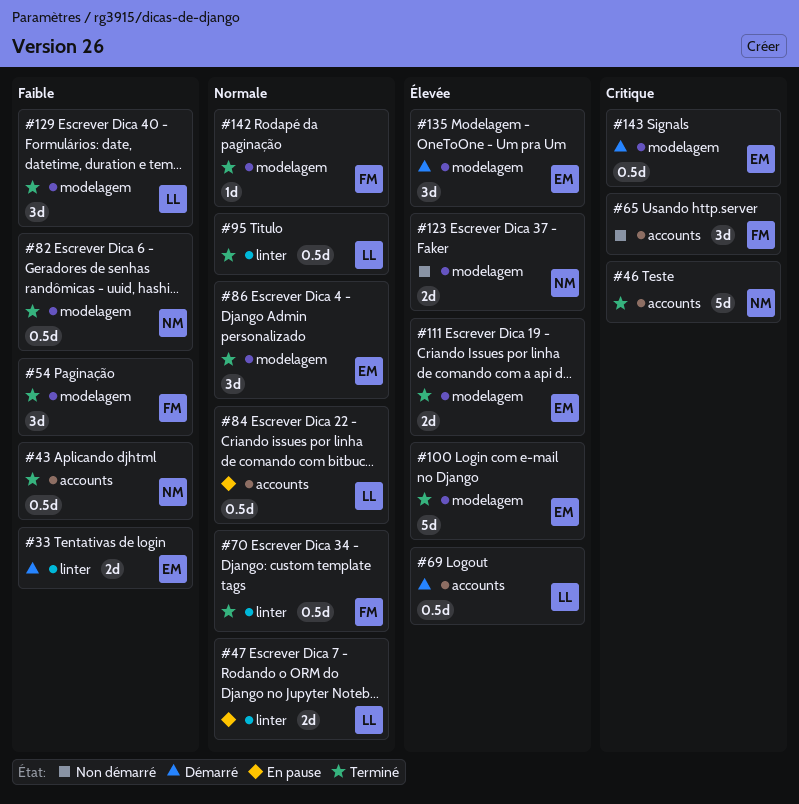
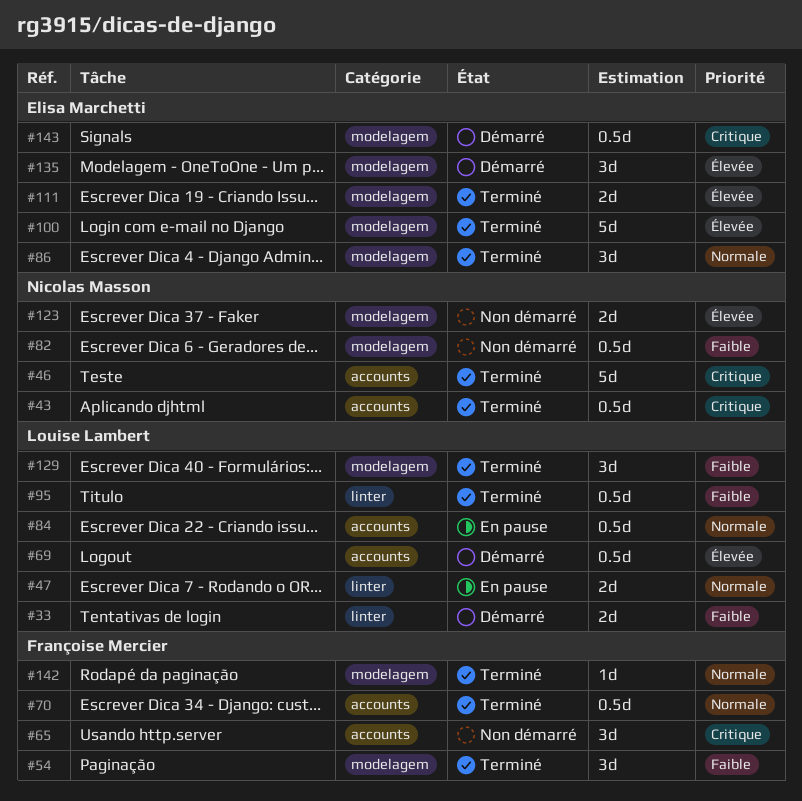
#33, owner: Elisa Marchetti -> Louise Lambert
#43, priority: Faible -> Critique
#70, label: linter -> accounts
#82, status: Terminé -> Non démarré
#95, priority: Normale -> Faible

